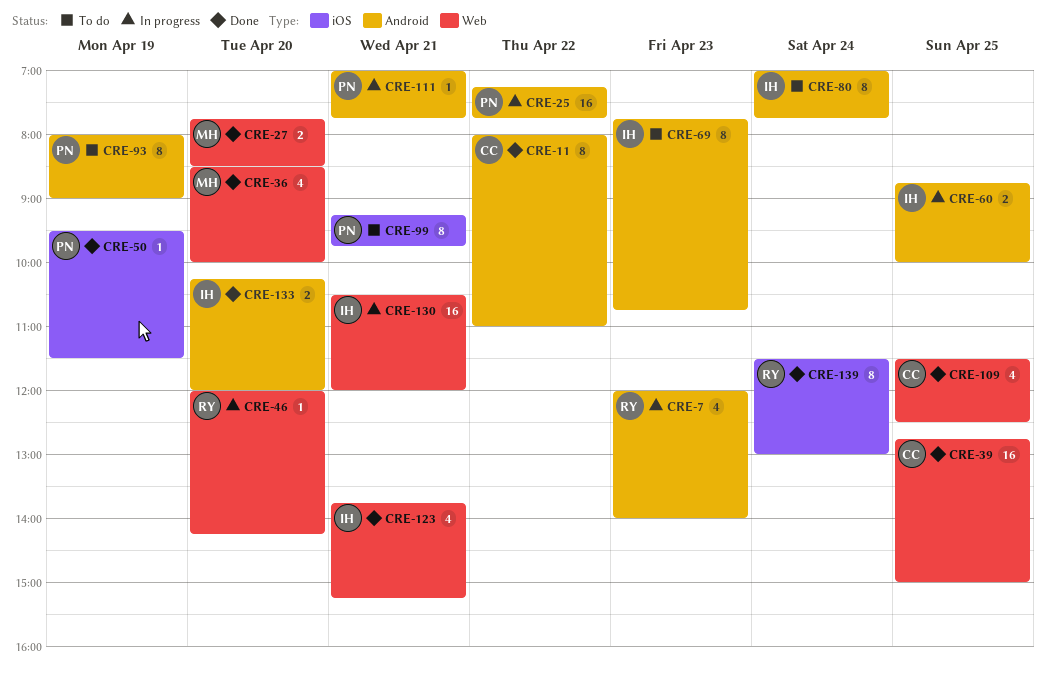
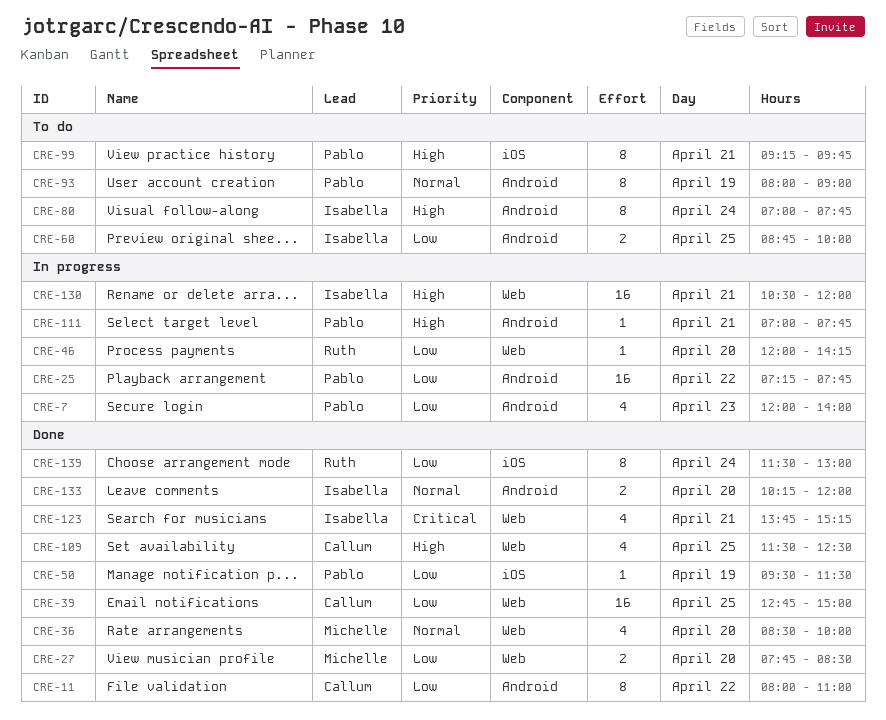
CRE-7, owner: Ruth -> Pablo
CRE-60, status: In progress -> To do
CRE-69: present -> none

